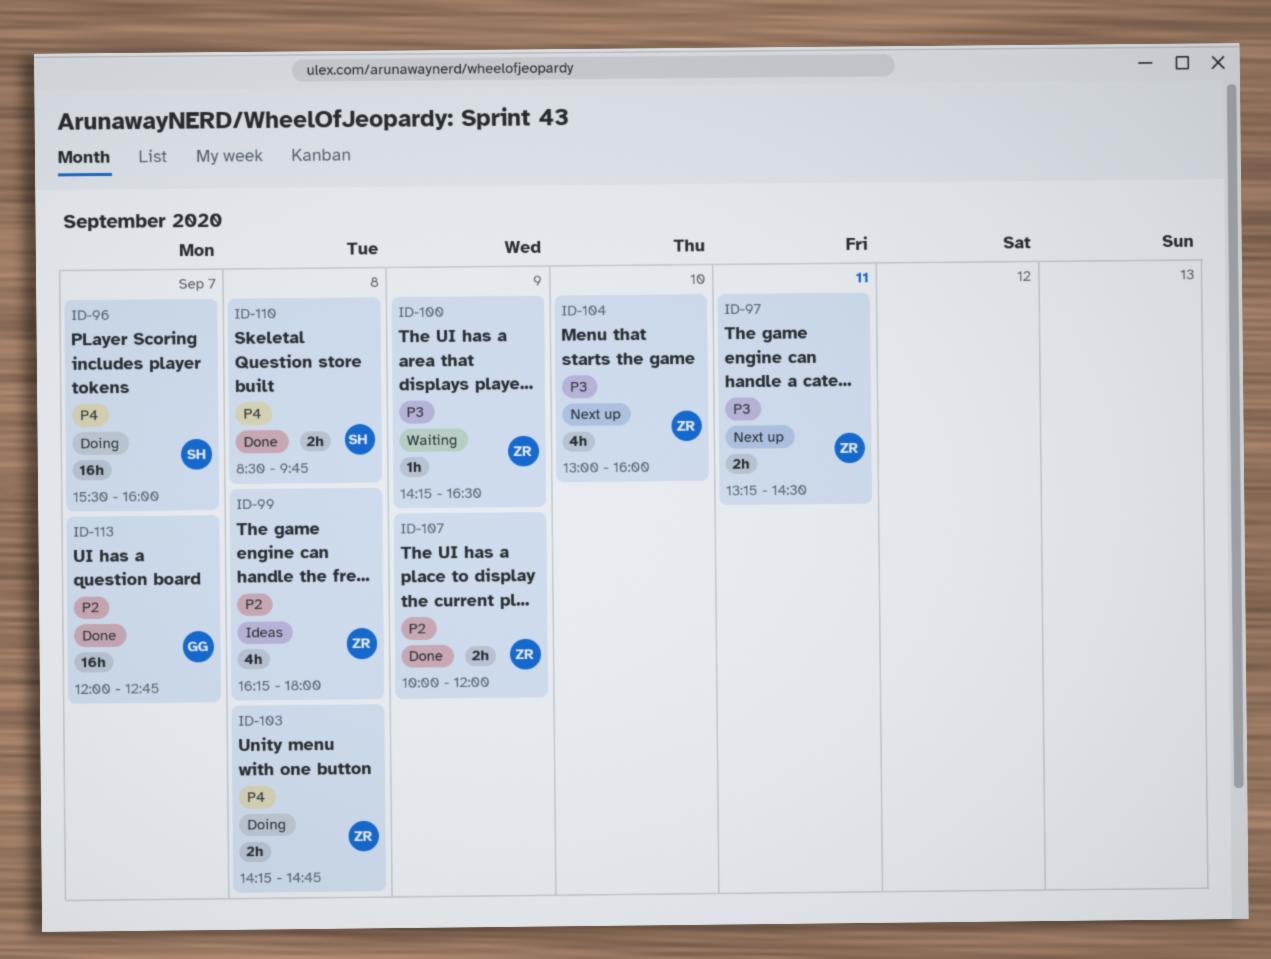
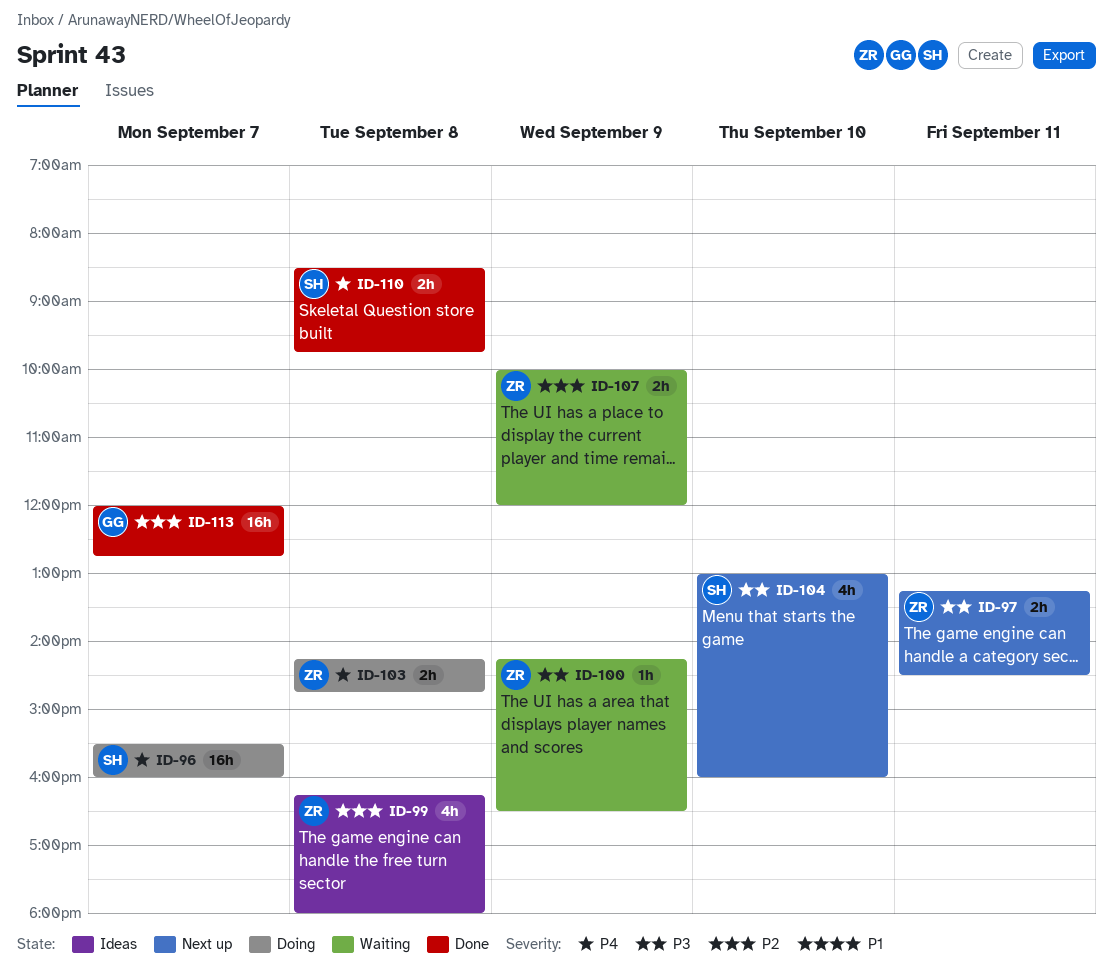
ID-104, owner: ZR -> SH
ID-107, status: Done -> Waiting

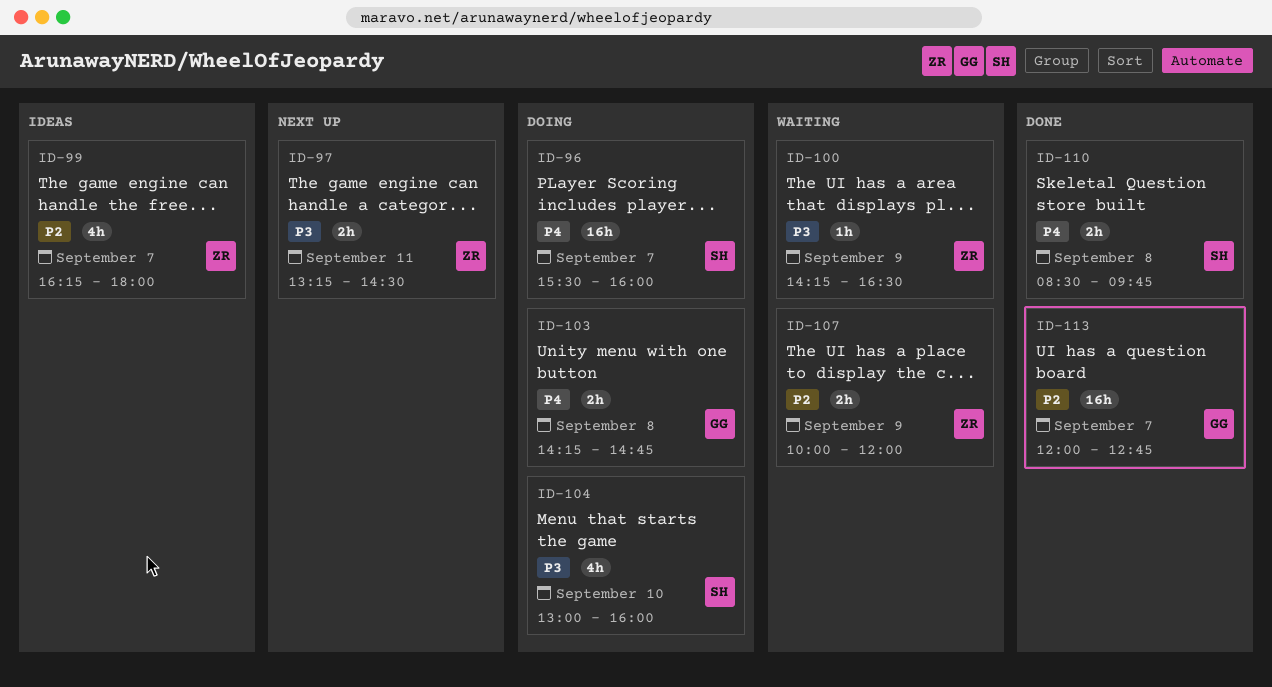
ID-99, day: Sep 8 -> Sep 7
ID-103, owner: ZR -> GG
ID-104, status: Next up -> Doing

